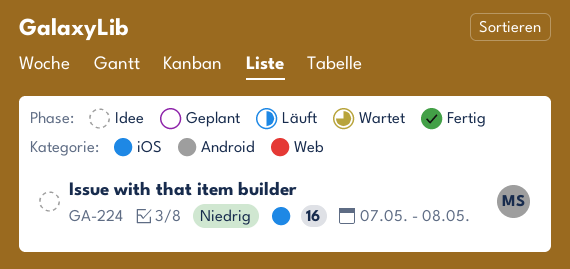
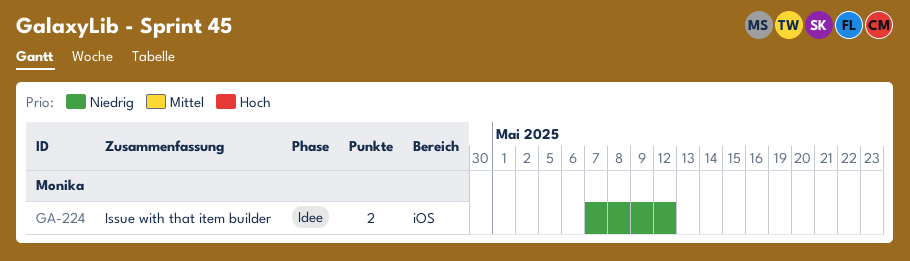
GA-224, estimate: 16 -> 2
GA-224, due: May 8 -> May 12

